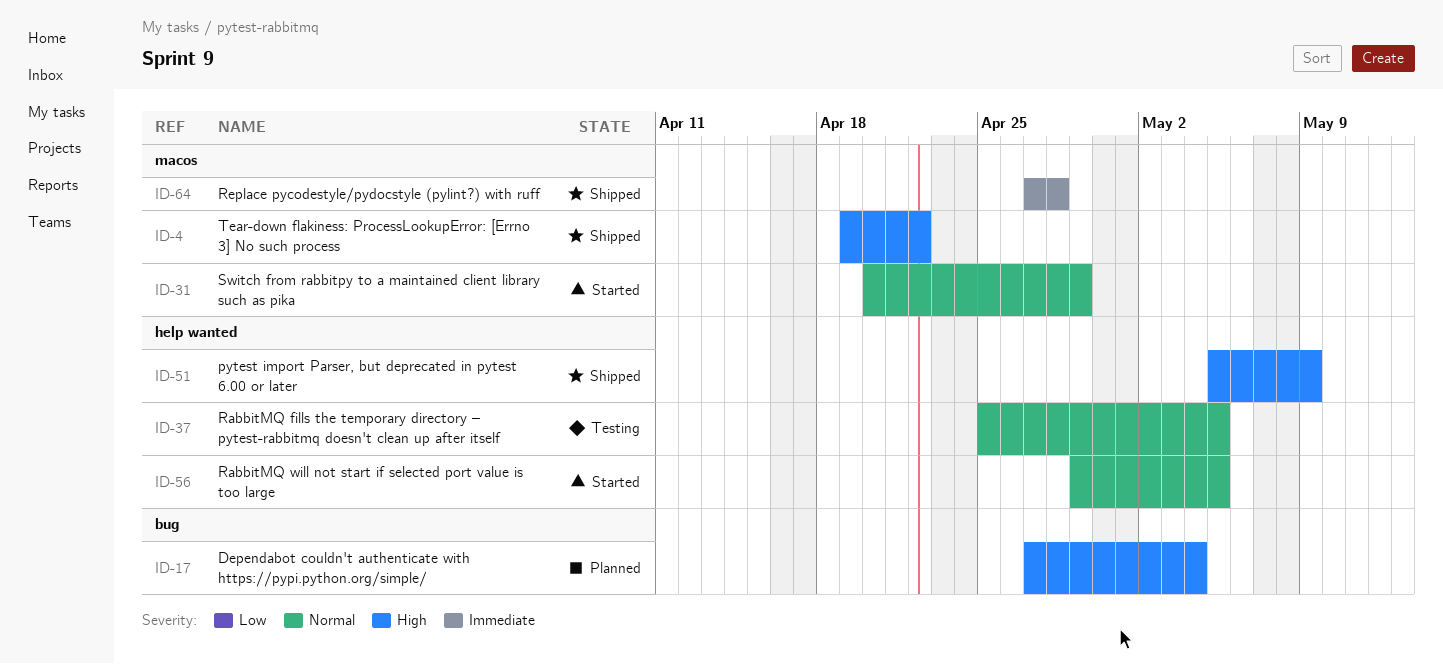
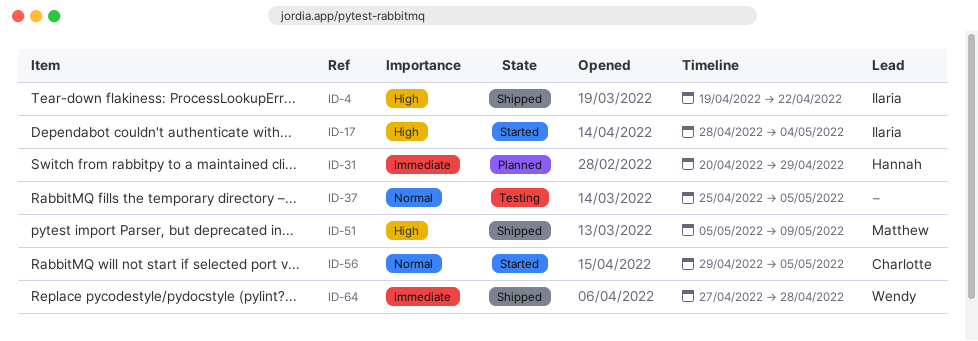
ID-17, status: Planned -> Started
ID-17, start: Apr 27 -> Apr 28
ID-31, status: Started -> Planned
ID-31, priority: Normal -> Immediate

